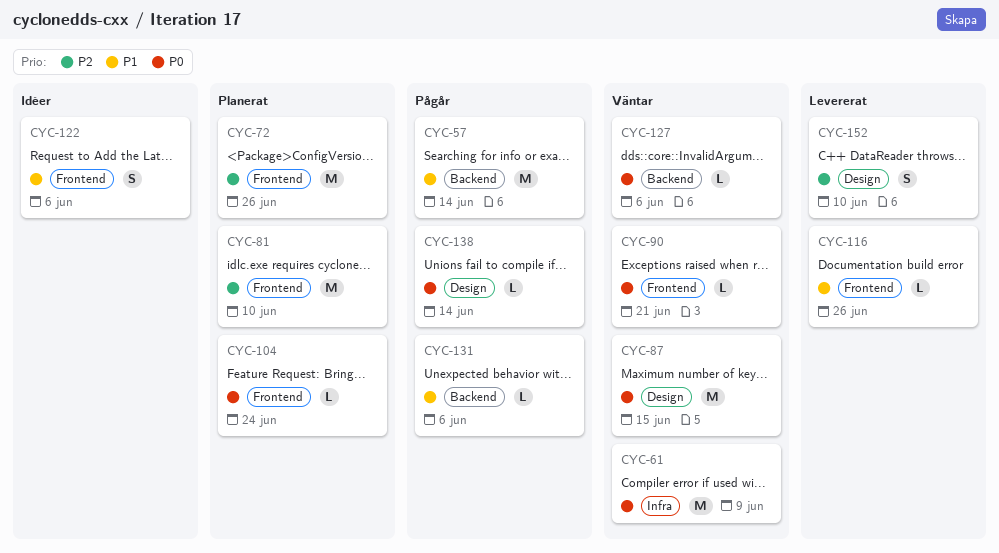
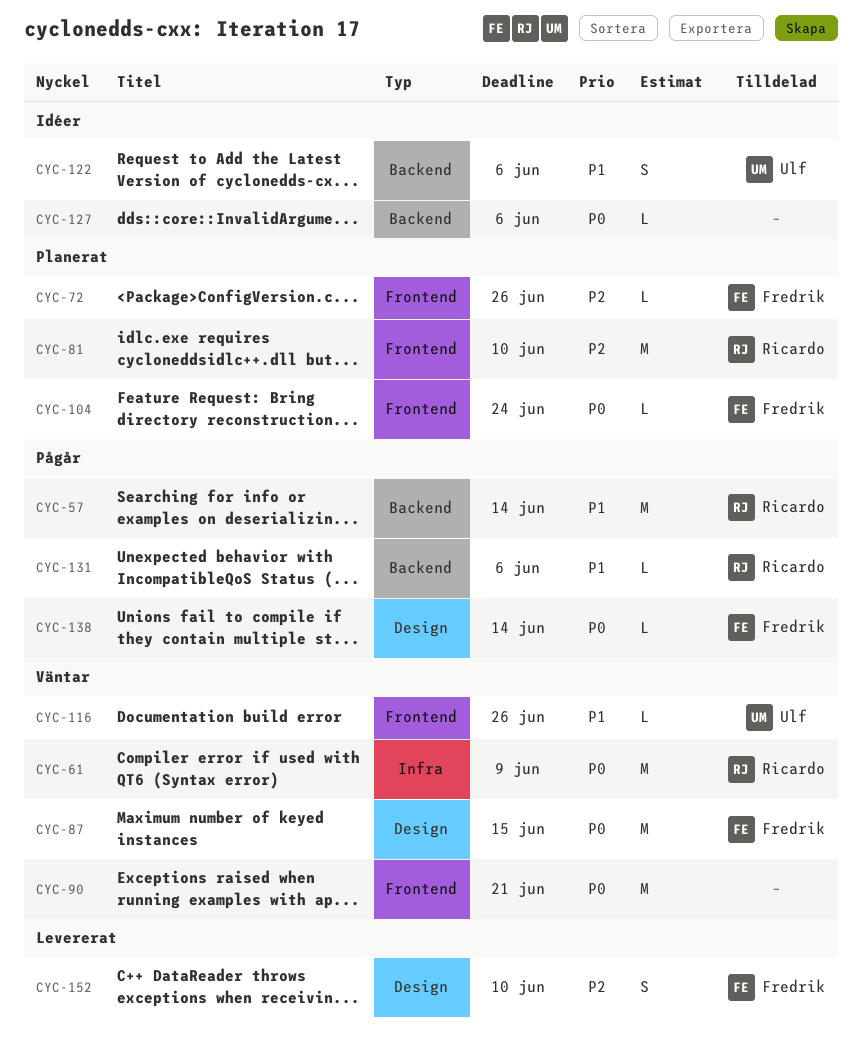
CYC-72, estimate: M -> L
CYC-90, estimate: L -> M
CYC-116, status: Levererat -> Väntar
CYC-122, label: Frontend -> Backend
CYC-127, status: Väntar -> Idéer

